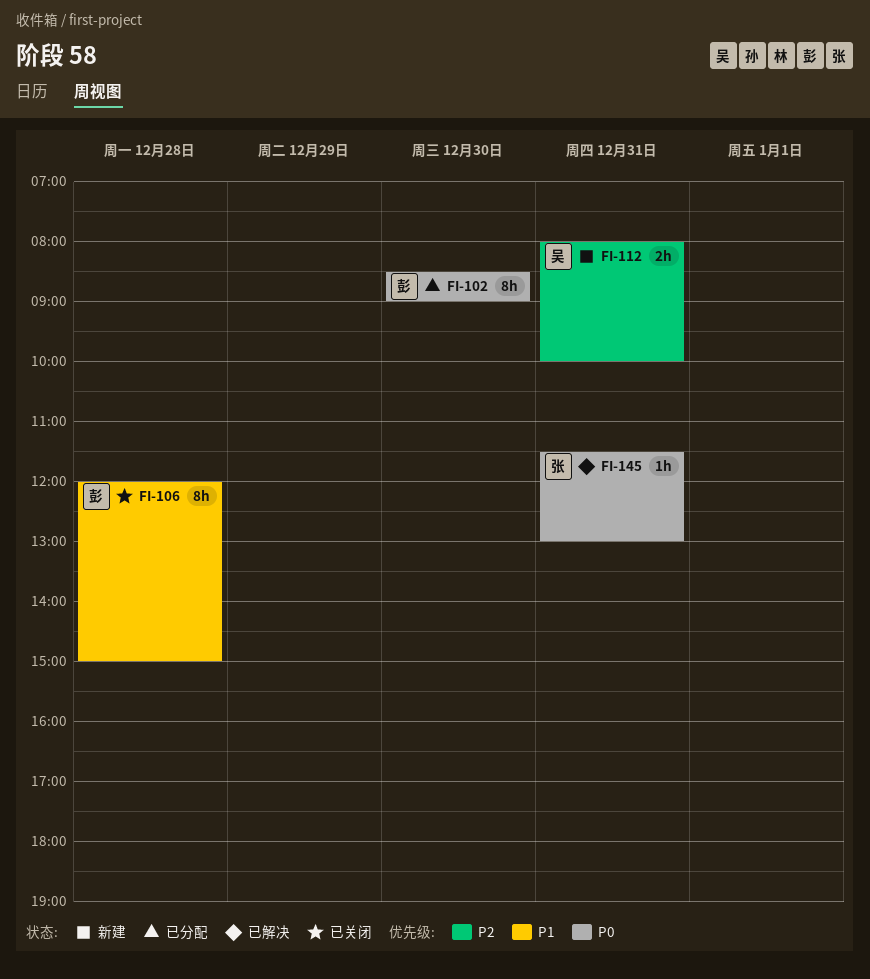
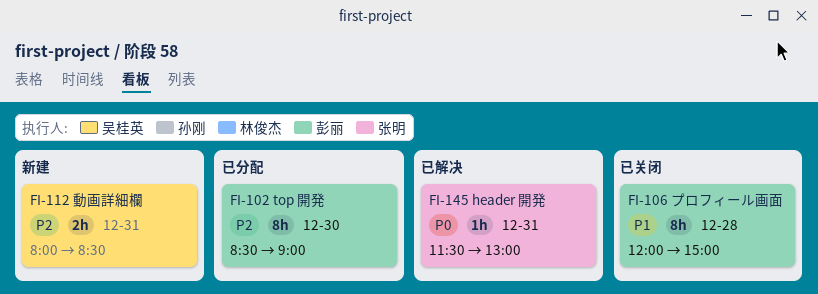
FI-102, priority: P0 -> P2
FI-112, ends: 10:00 -> 08:30

